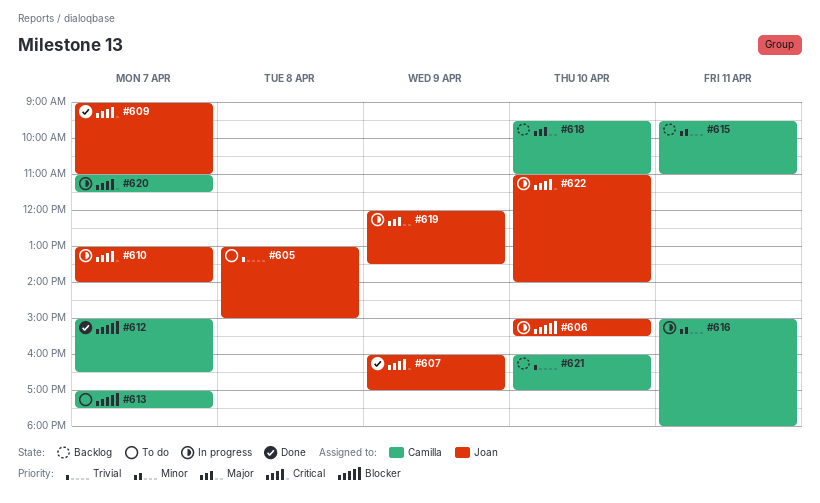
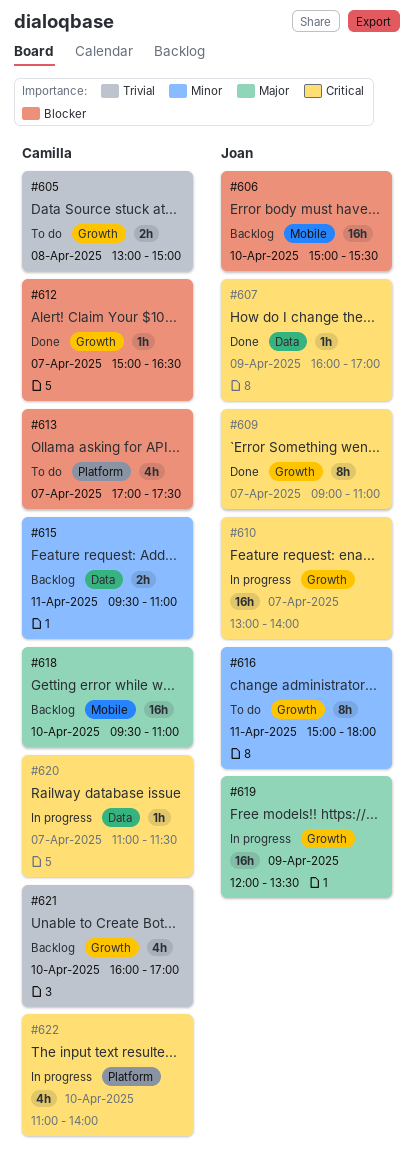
#605, owner: Joan -> Camilla
#606, status: In progress -> Backlog
#616, status: In progress -> To do
#616, owner: Camilla -> Joan
#622, owner: Joan -> Camilla

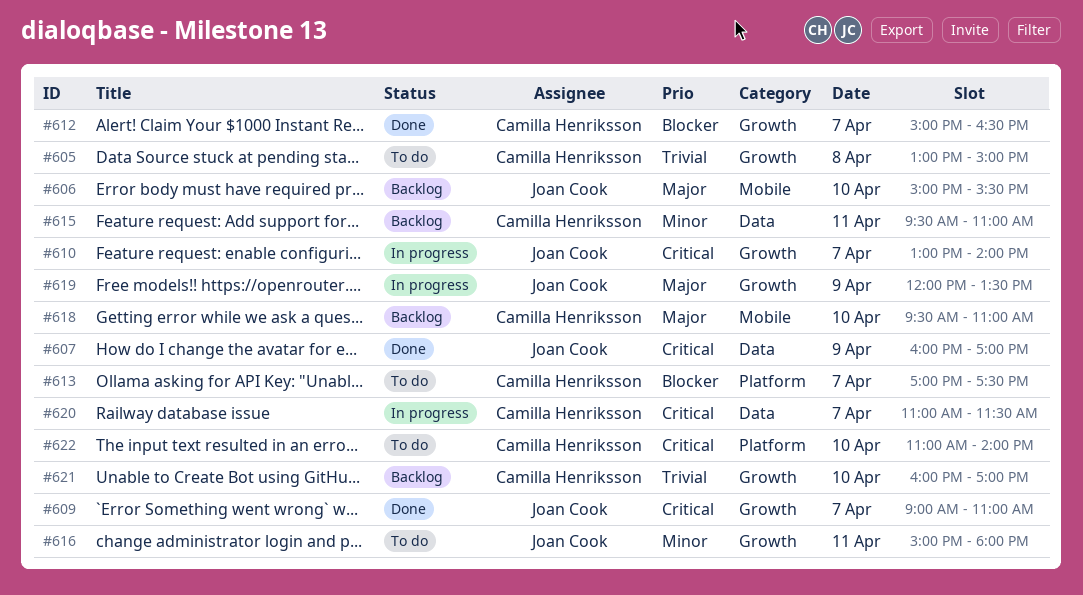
#606, priority: Blocker -> Major
#622, status: In progress -> To do

